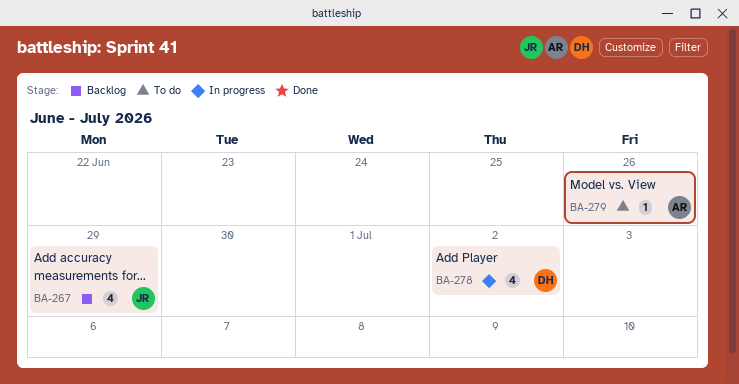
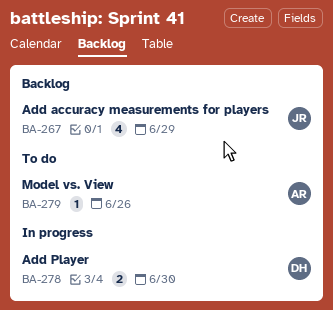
BA-278, estimate: 4 -> 2
BA-278, due: Jul 2 -> Jun 30

